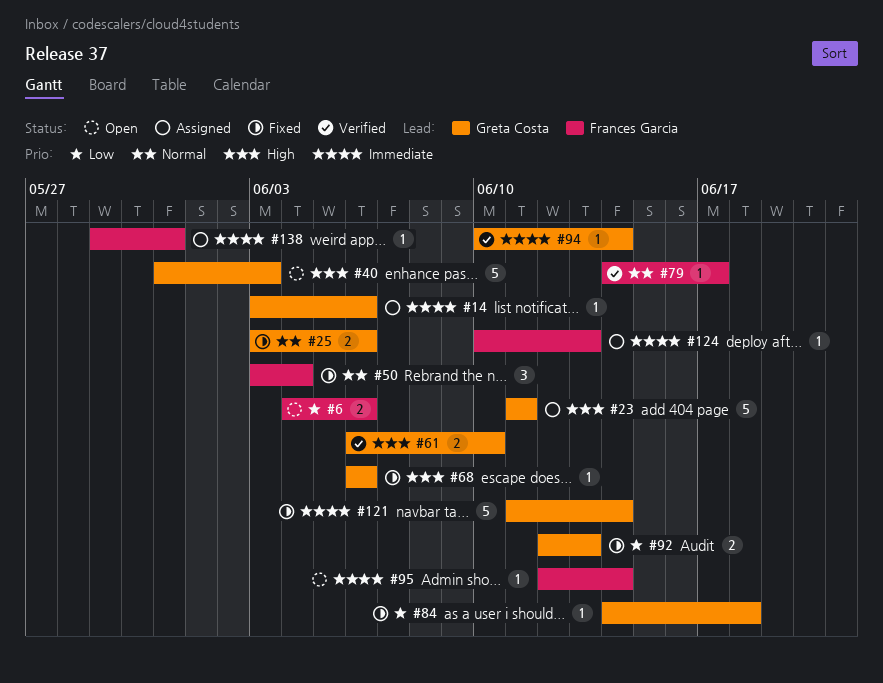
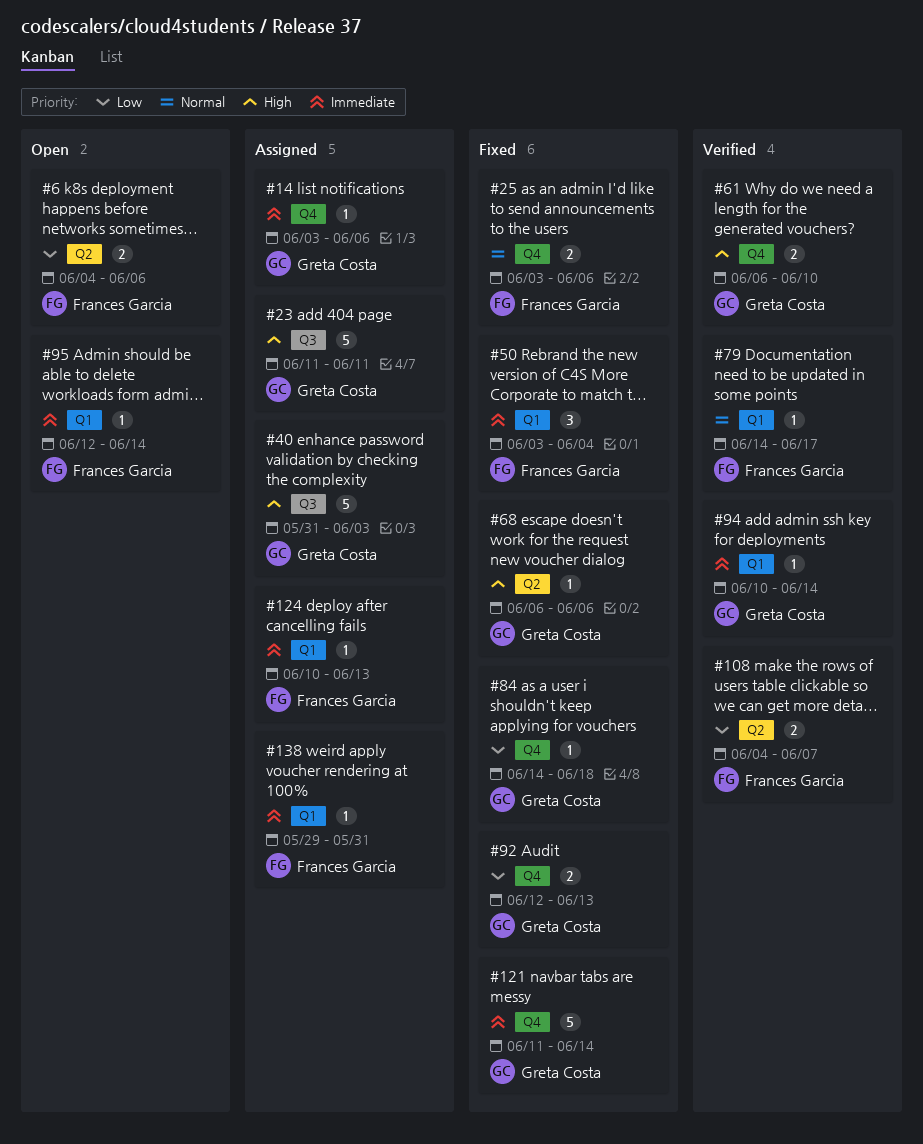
#25, owner: Greta Costa -> Frances Garcia
#40, status: Open -> Assigned
#50, priority: Normal -> Immediate
#108: none -> present

